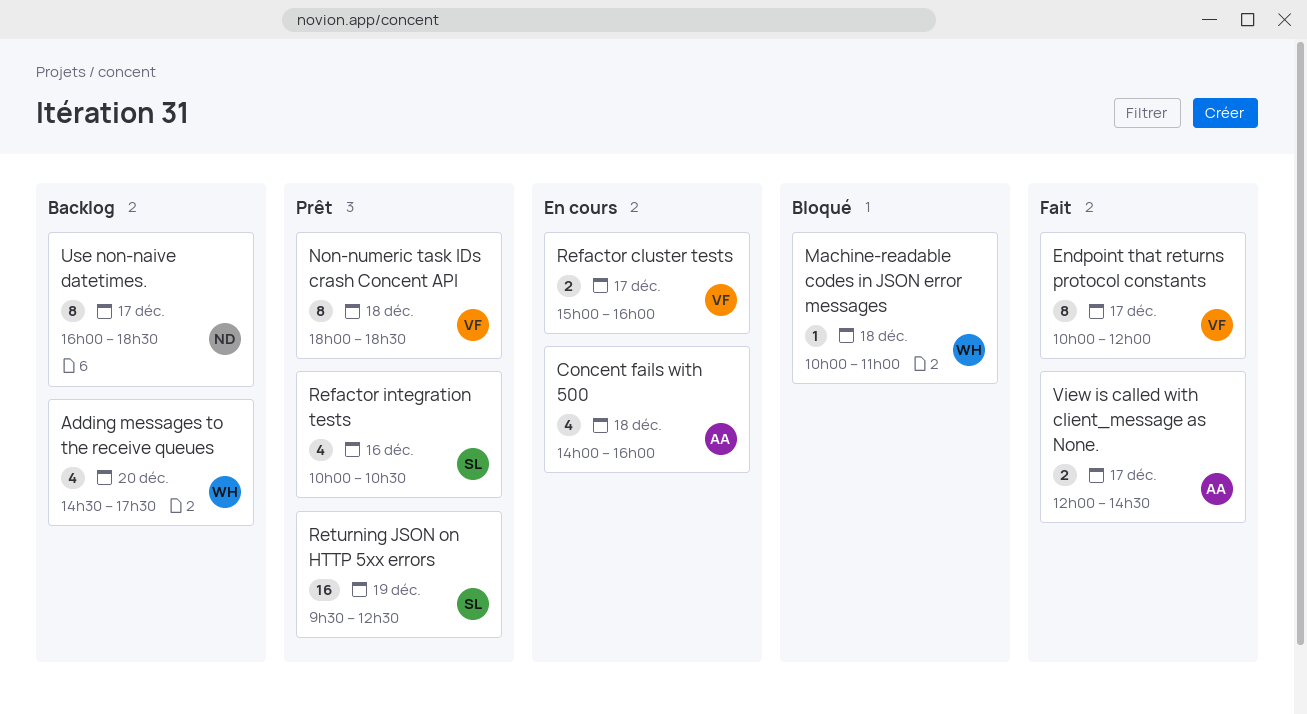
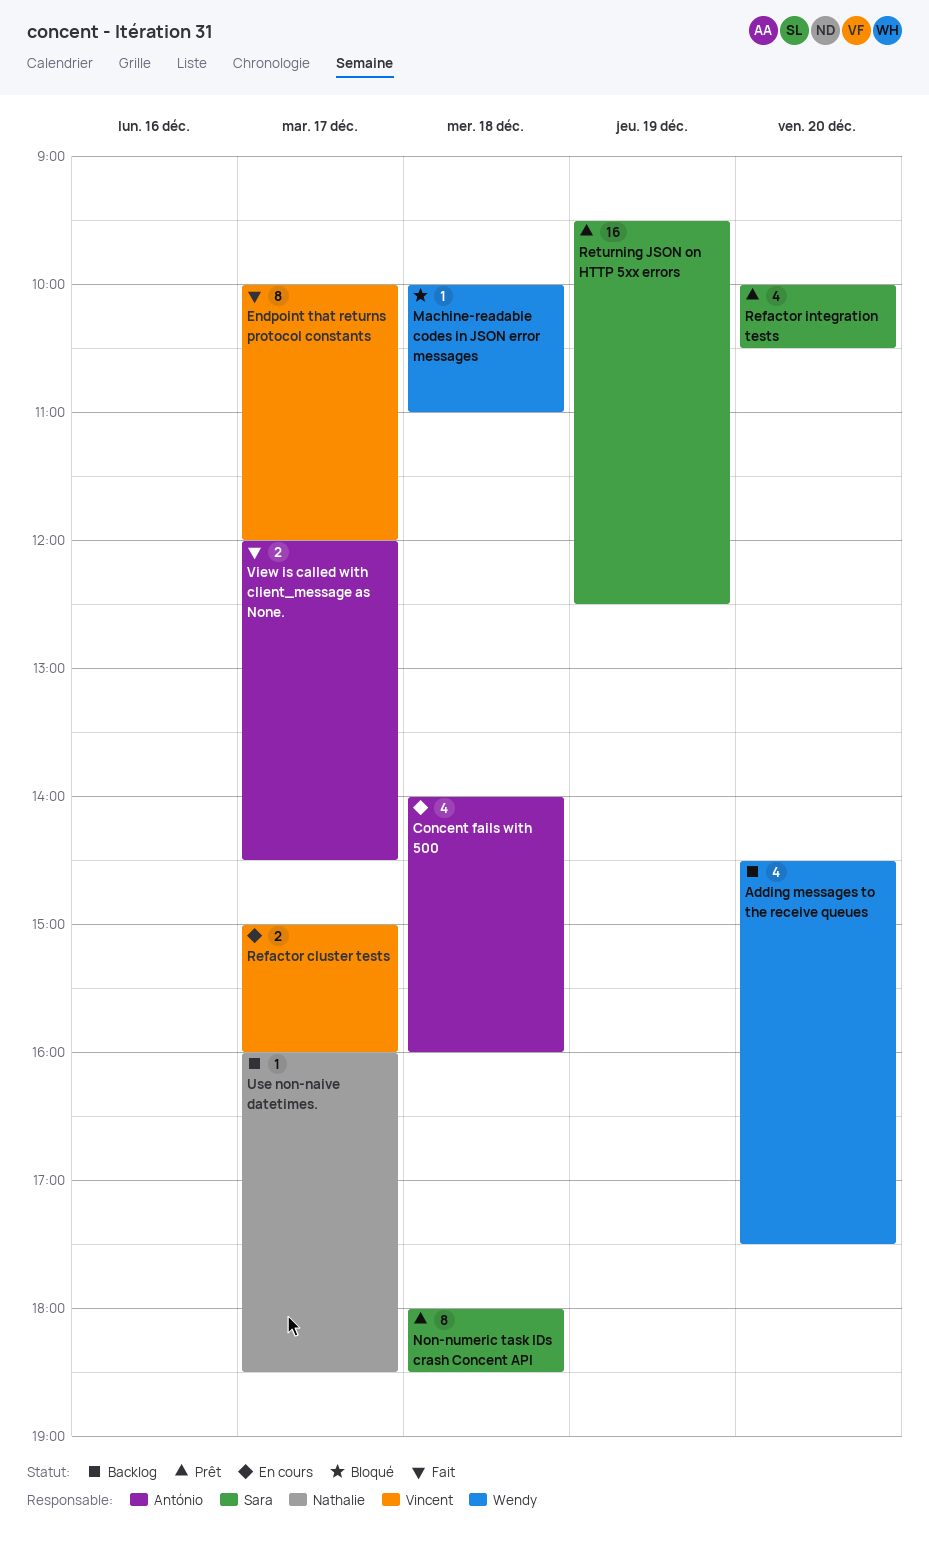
Non-numeric task IDs crash Concent API, owner: Vincent -> Sara
Refactor integration tests, day: Dec 16 -> Dec 20
Use non-naive datetimes., estimate: 8 -> 1

